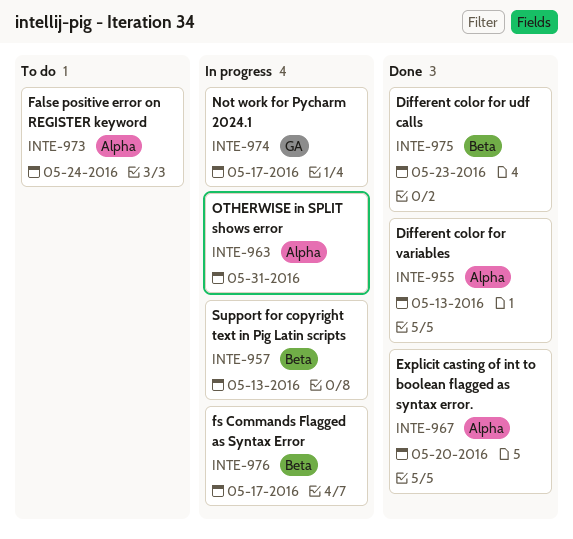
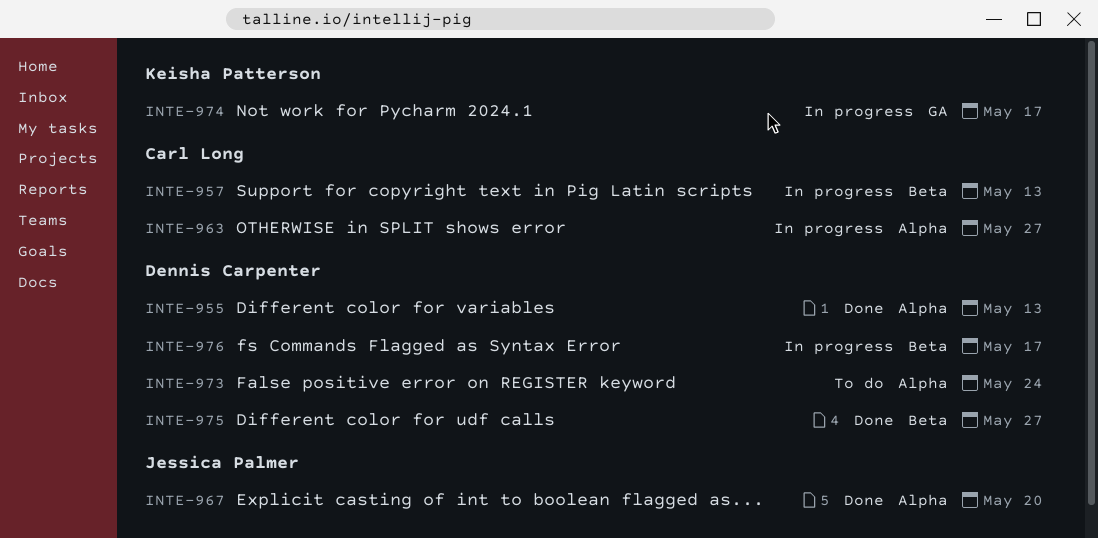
INTE-963, due: May 31 -> May 27
INTE-975, due: May 23 -> May 27

